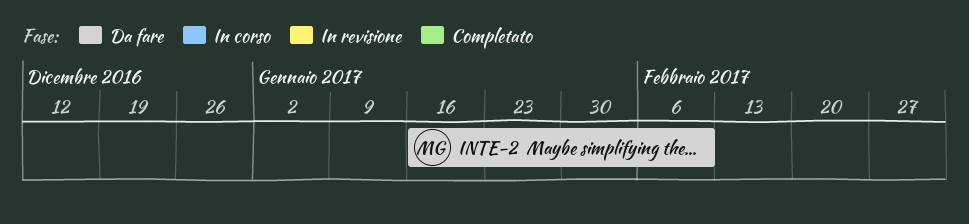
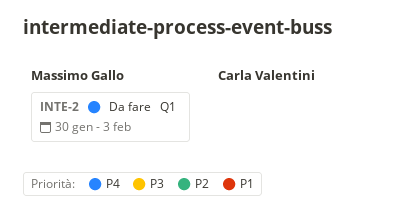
INTE-2, start: Jan 16 -> Jan 30
INTE-2, due: Feb 10 -> Feb 3

